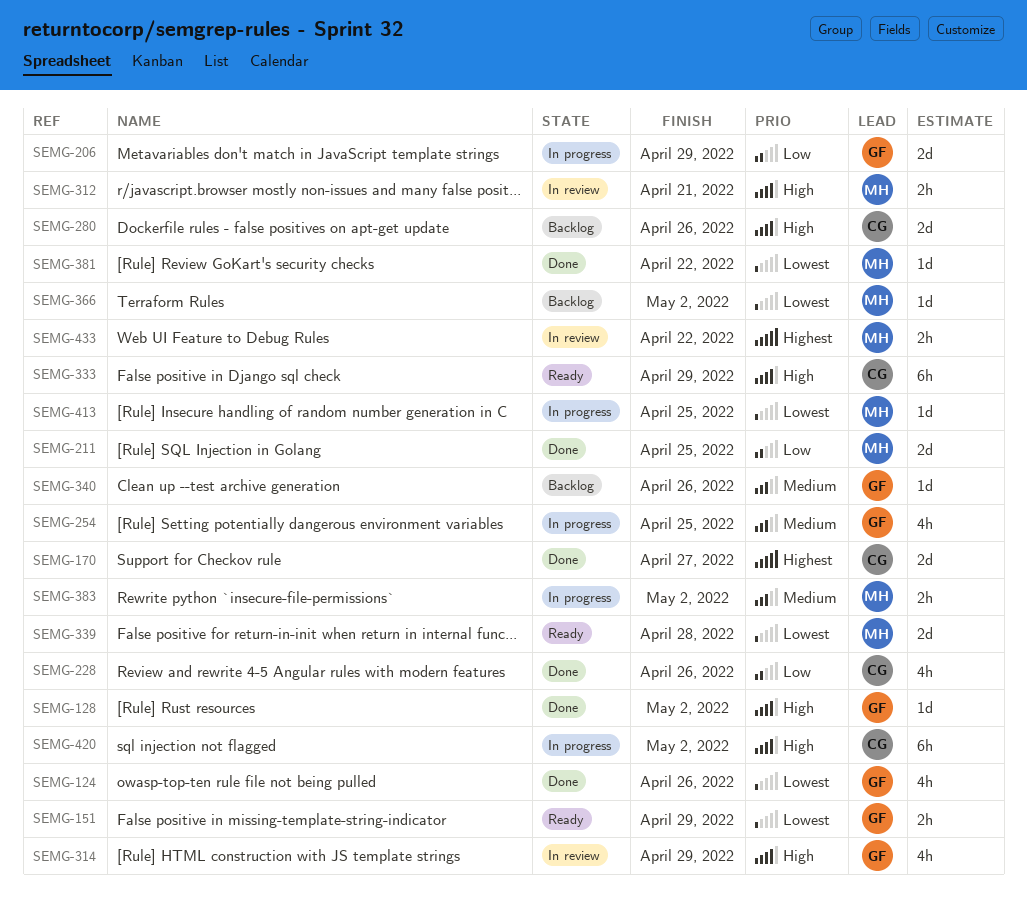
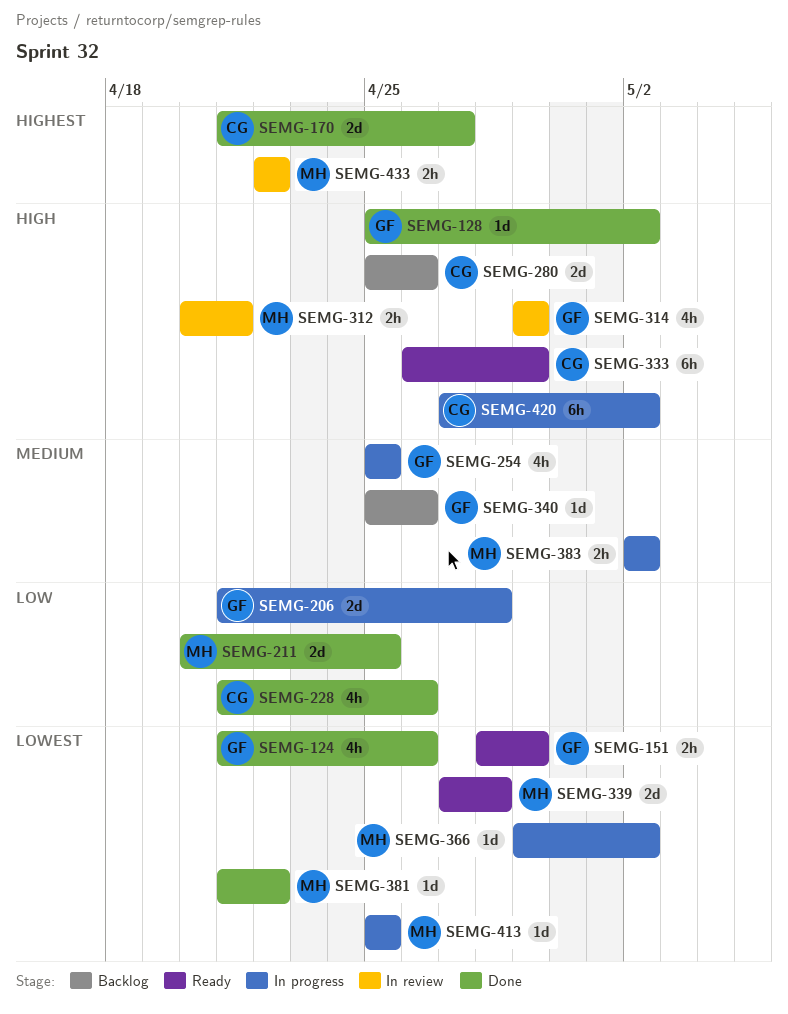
SEMG-206, due: Apr 29 -> Apr 28
SEMG-366, status: Backlog -> In progress

